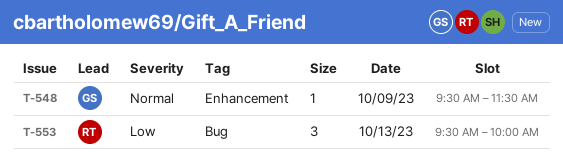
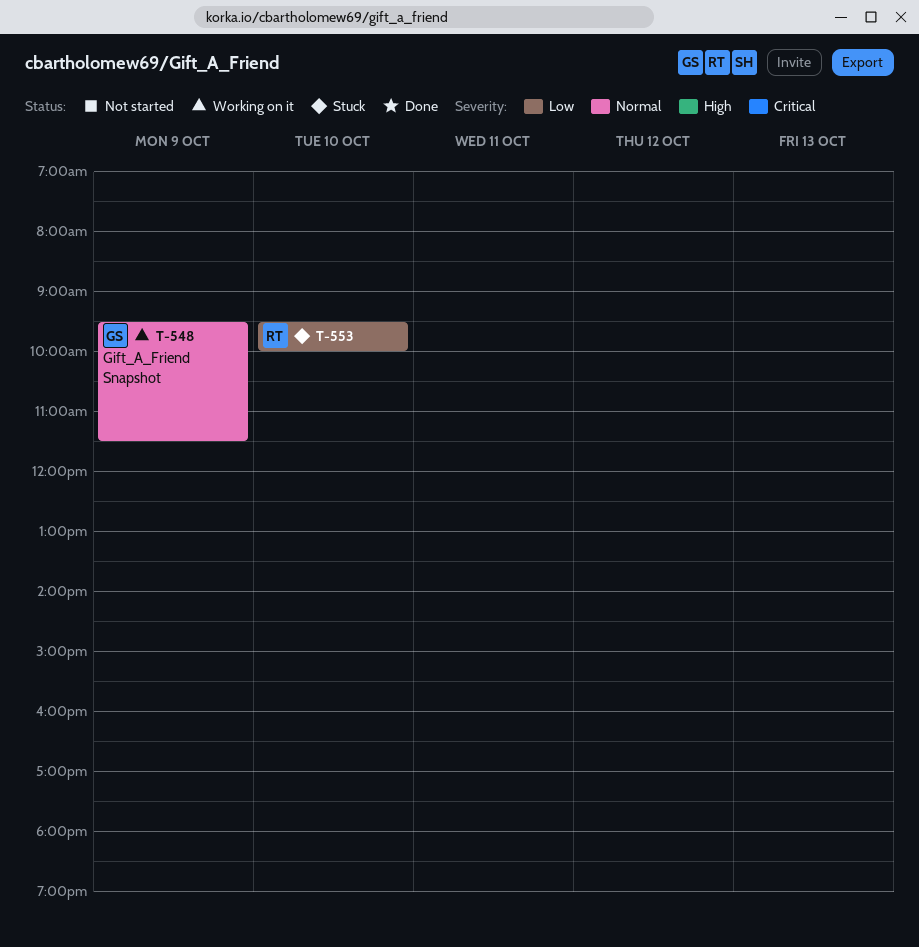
T-553, day: Oct 13 -> Oct 10

